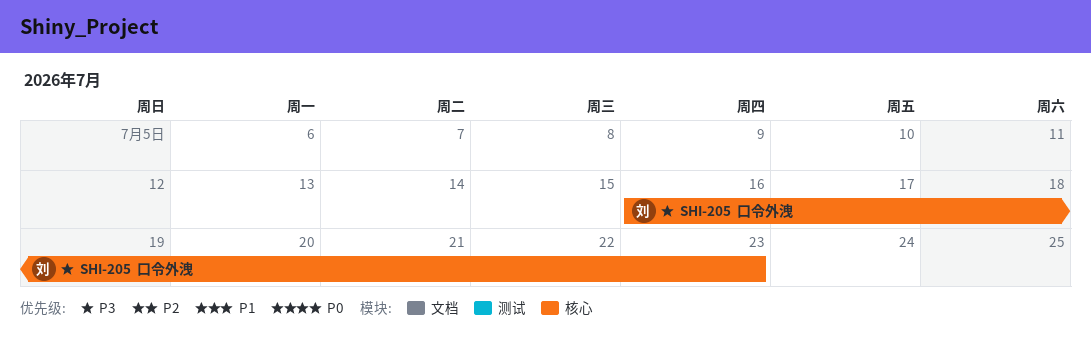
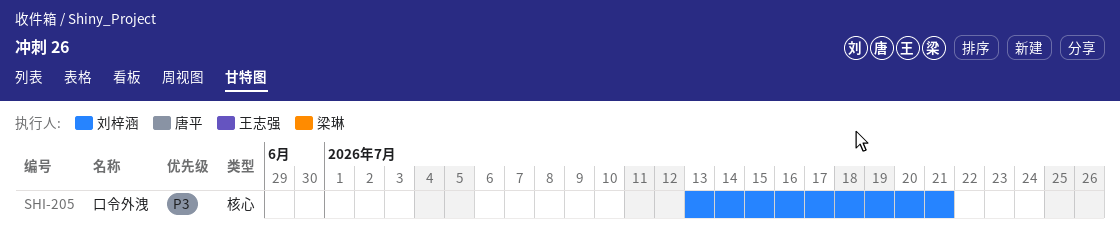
SHI-205, start: Jul 16 -> Jul 13
SHI-205, due: Jul 23 -> Jul 21

